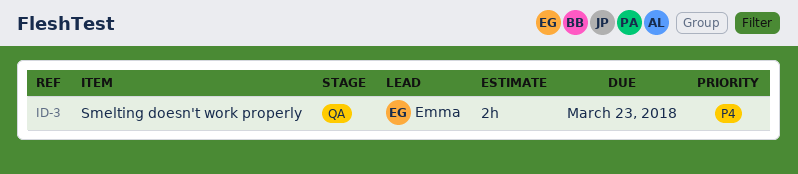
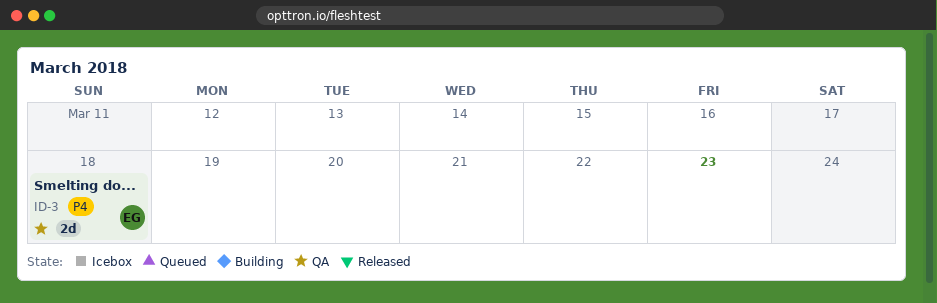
ID-3, estimate: 2h -> 2d
ID-3, due: Mar 23 -> Mar 18

